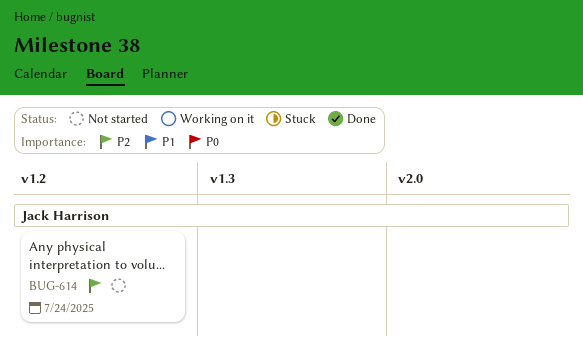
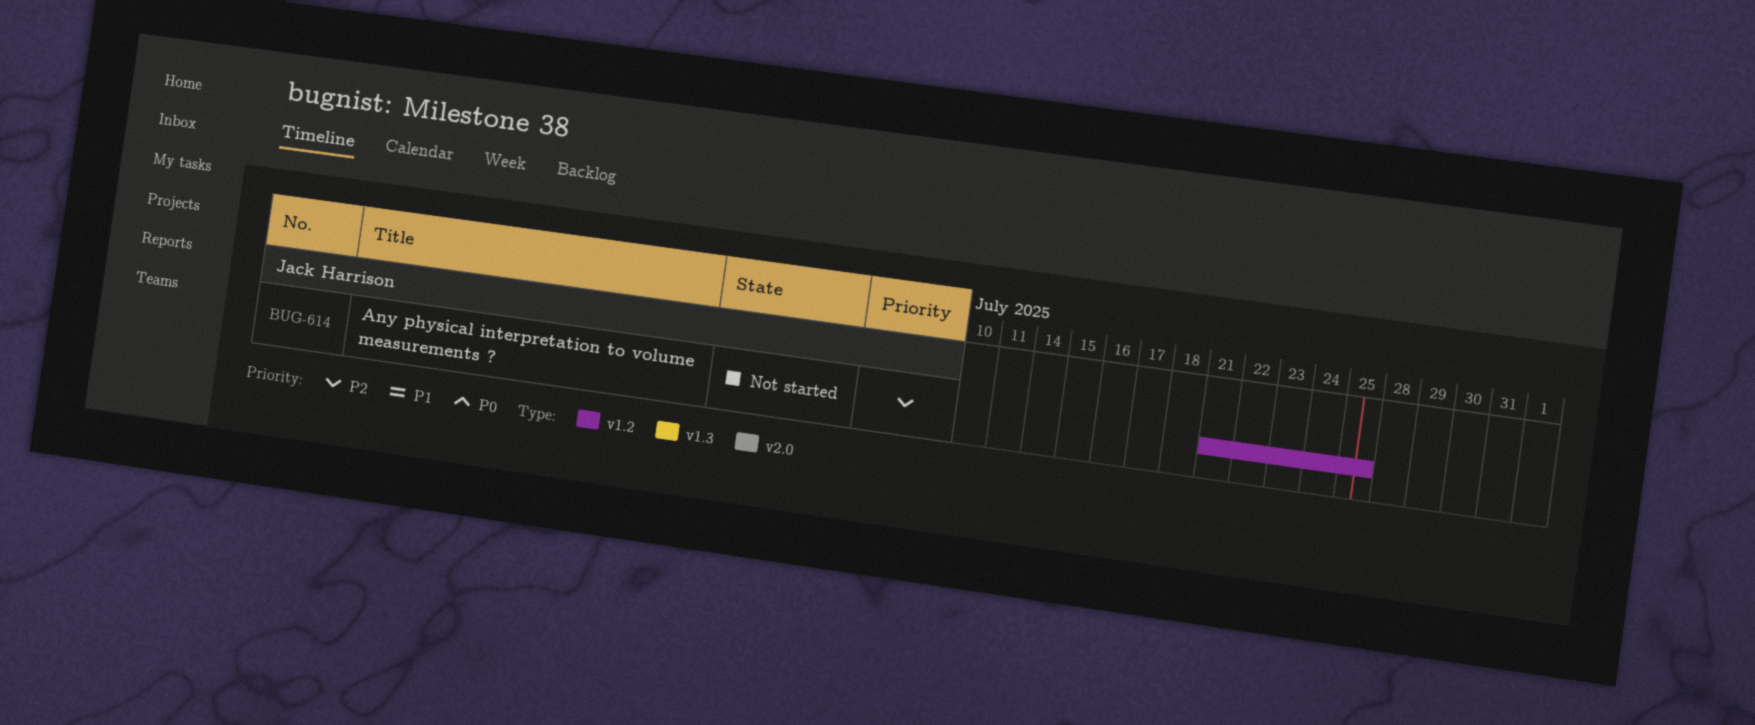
BUG-614, due: Jul 24 -> Jul 25

